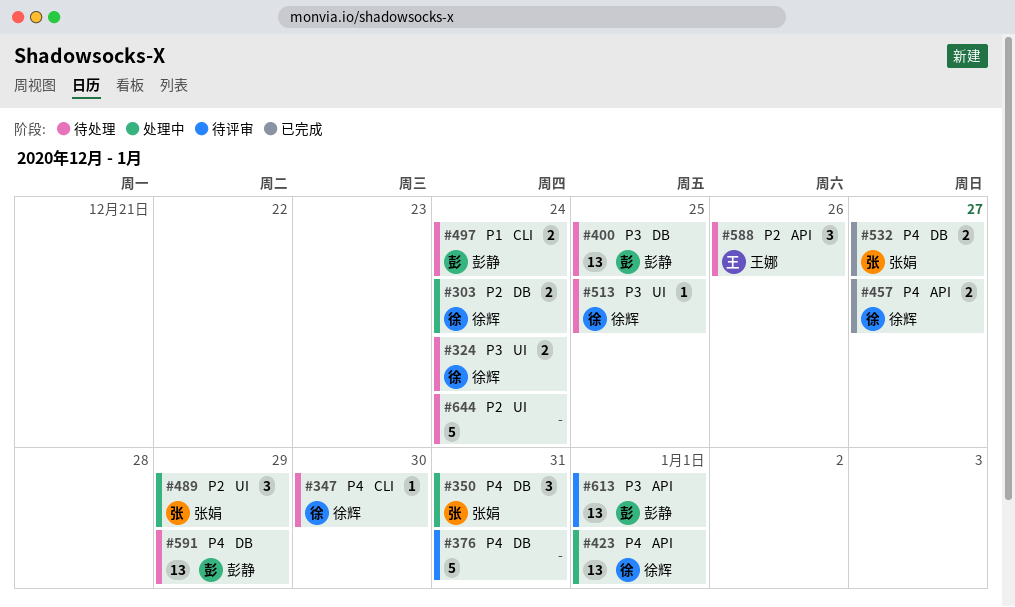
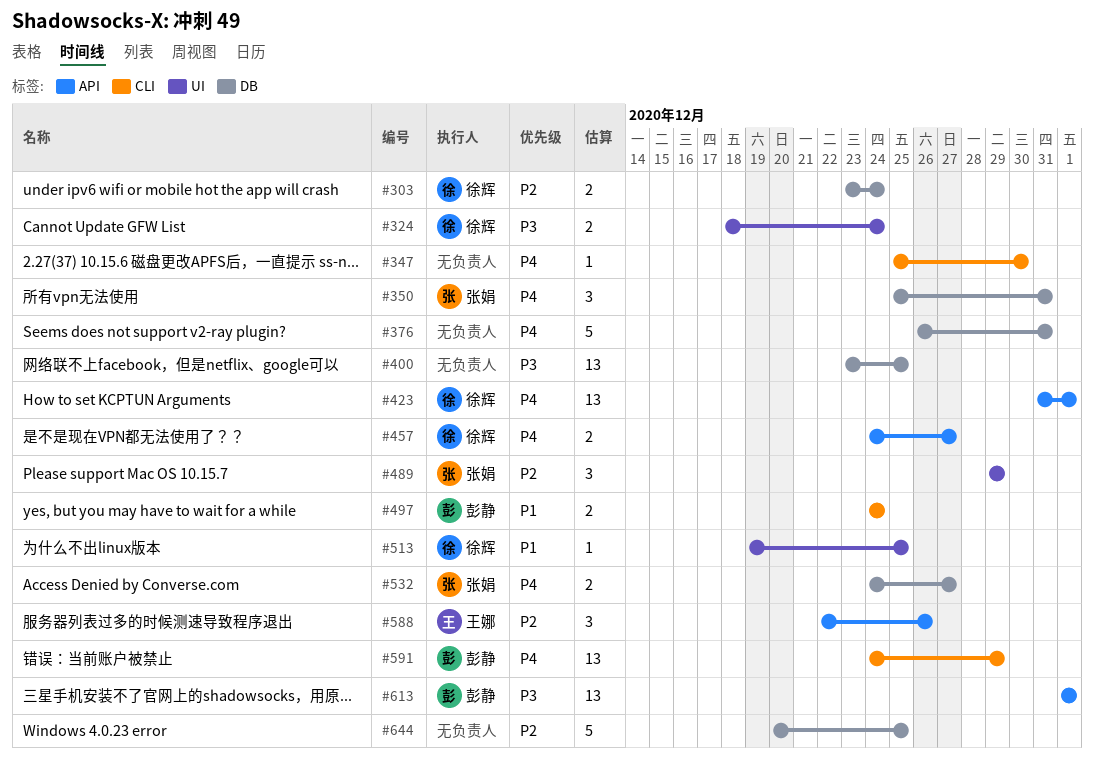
#347, owner: 徐辉 -> none
#400, owner: 彭静 -> none
#513, priority: P3 -> P1
#591, label: DB -> CLI
#644, label: UI -> DB
#644, due: Dec 24 -> Dec 25

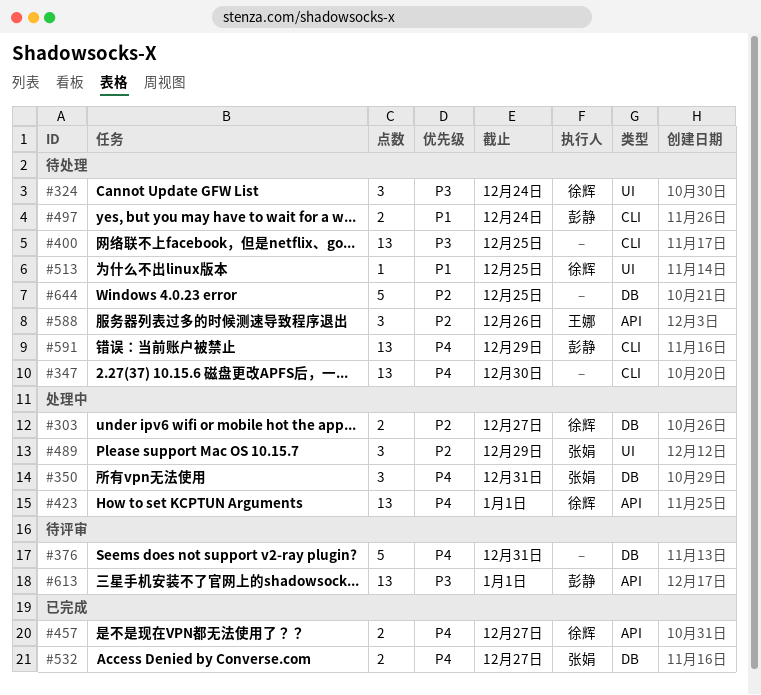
#303, due: Dec 24 -> Dec 27
#324, estimate: 2 -> 3
#347, estimate: 1 -> 13
#400, label: DB -> CLI

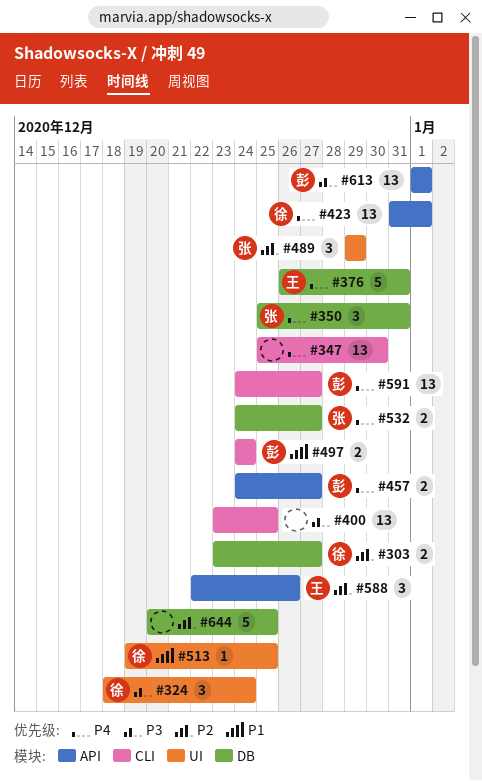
#376, owner: none -> 王娜
#457, owner: 徐辉 -> 彭静
#591, due: Dec 29 -> Dec 27

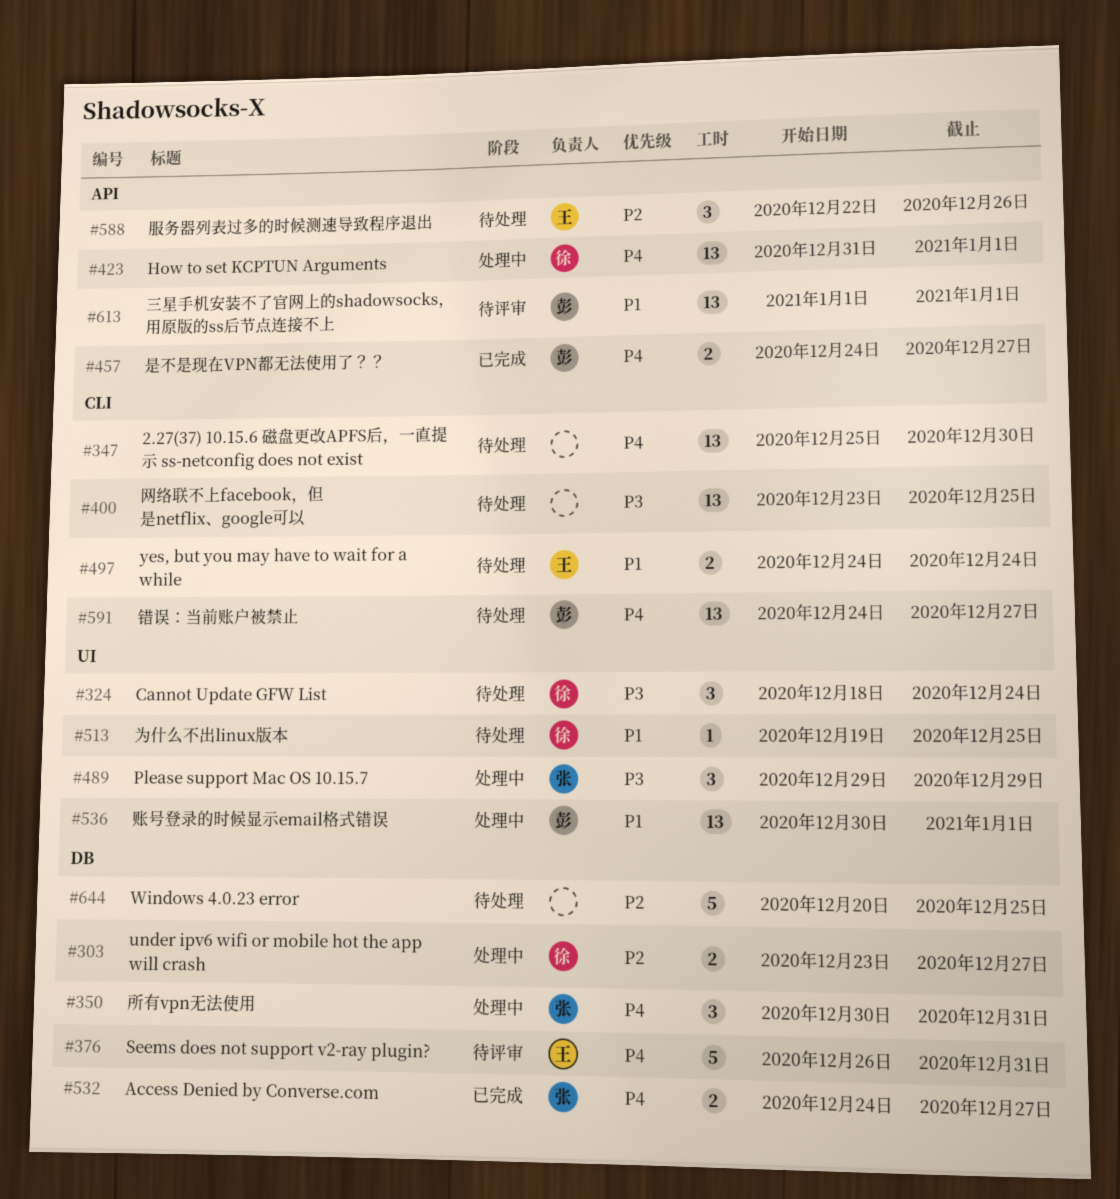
#350, start: Dec 25 -> Dec 30
#489, priority: P2 -> P3
#497, owner: 彭 -> 王
#536: none -> present
#613, priority: P3 -> P1

